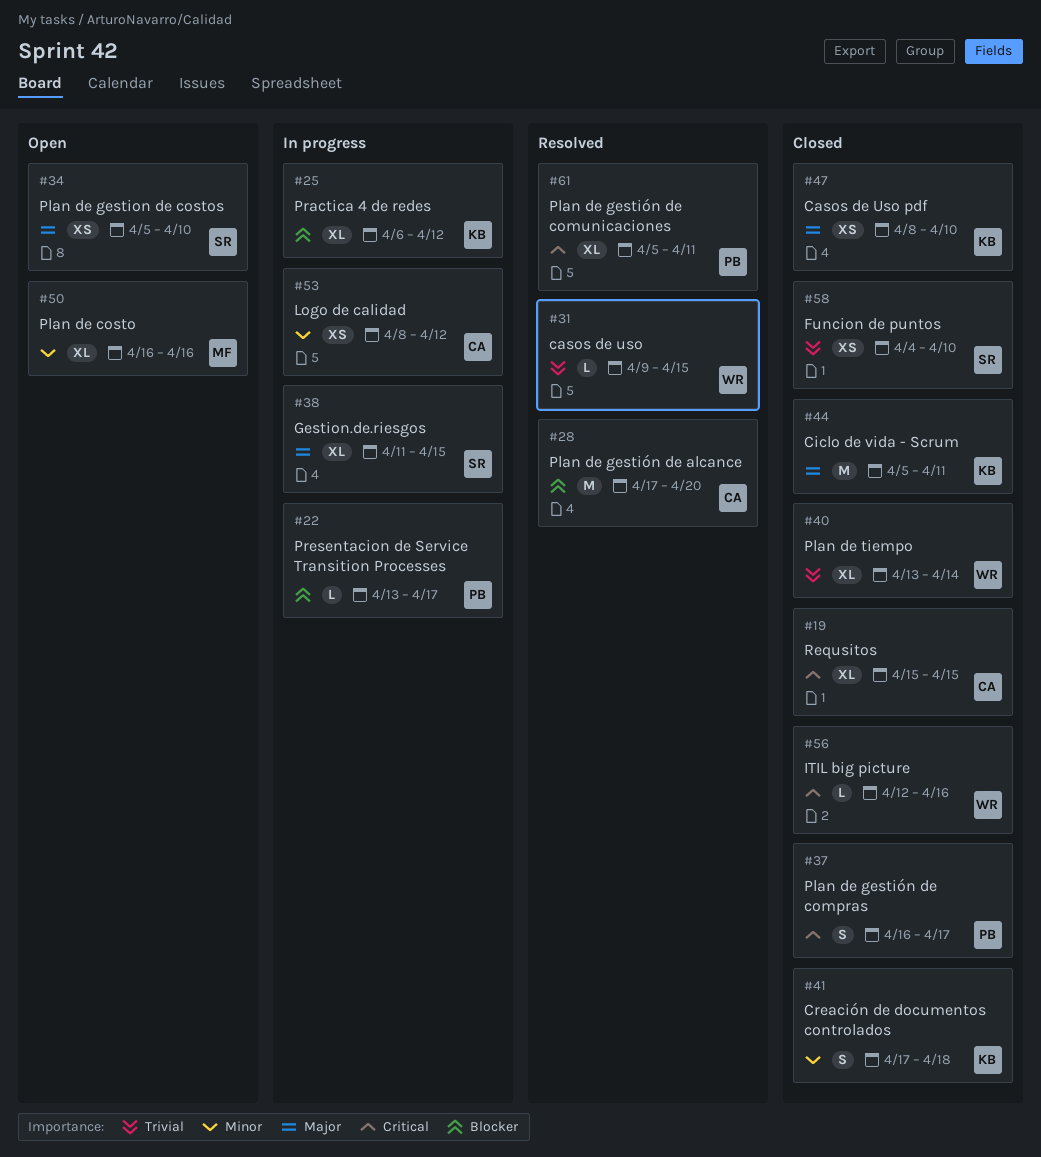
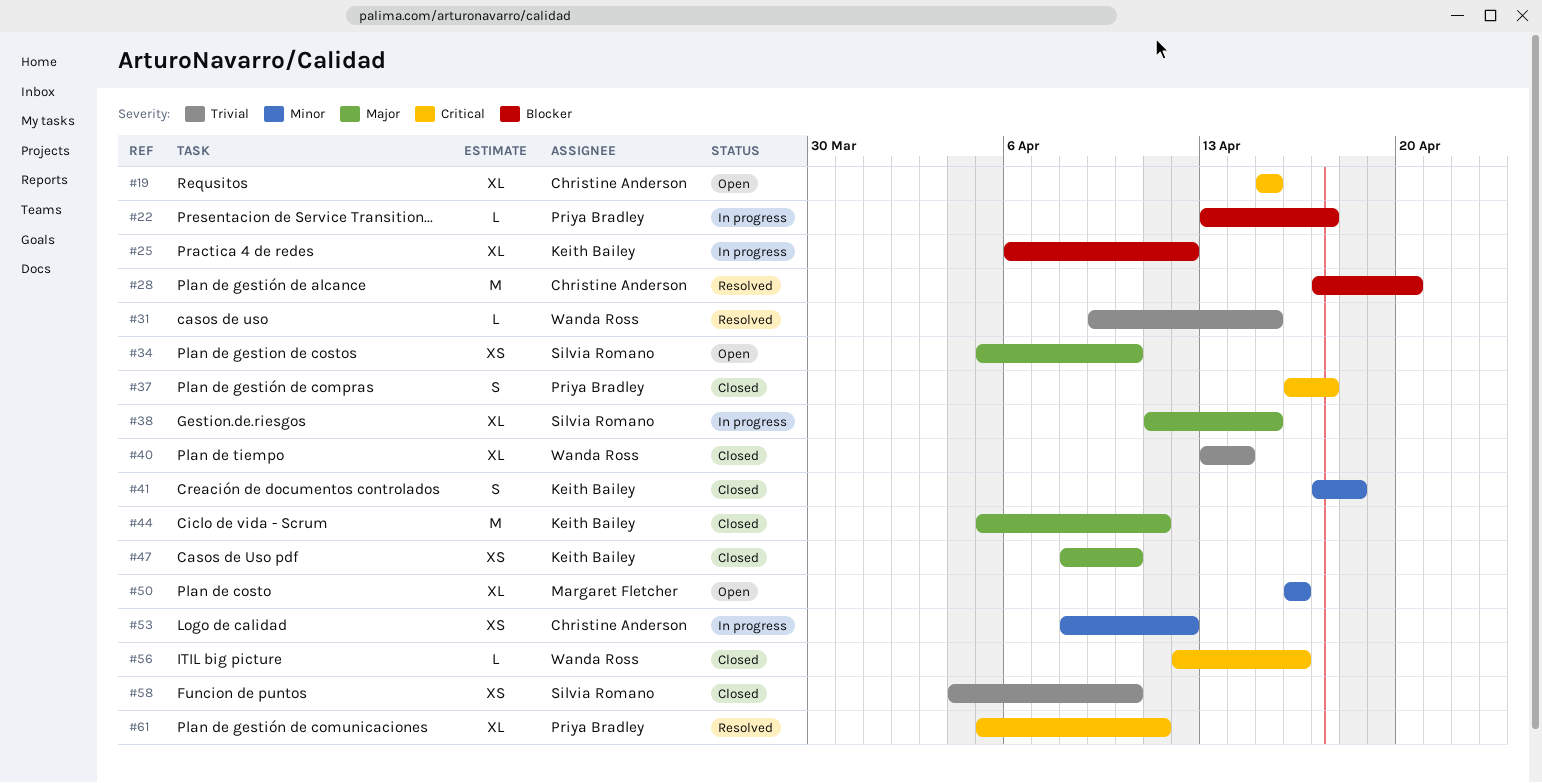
#19, status: Closed -> Open

